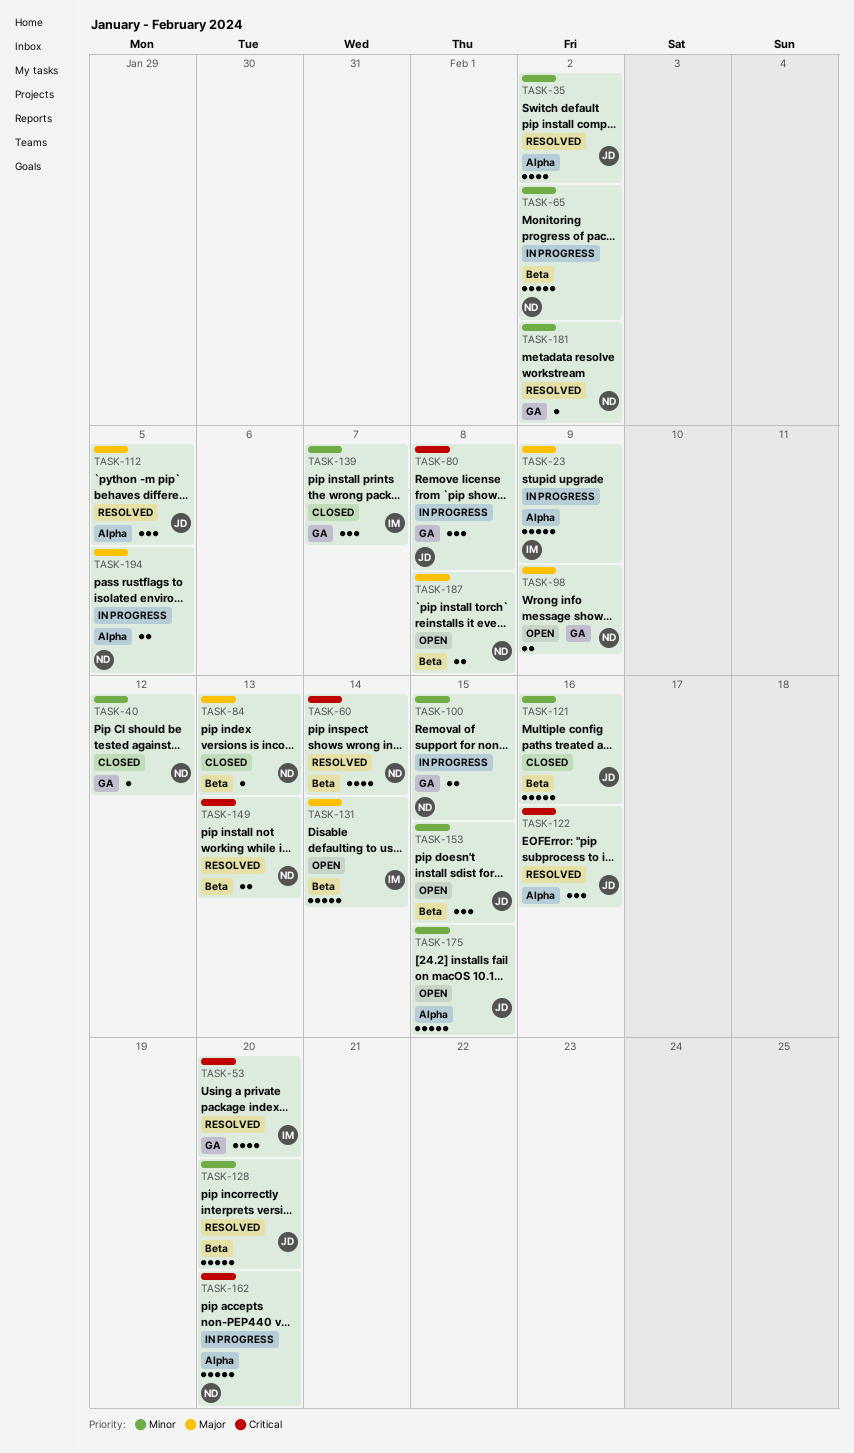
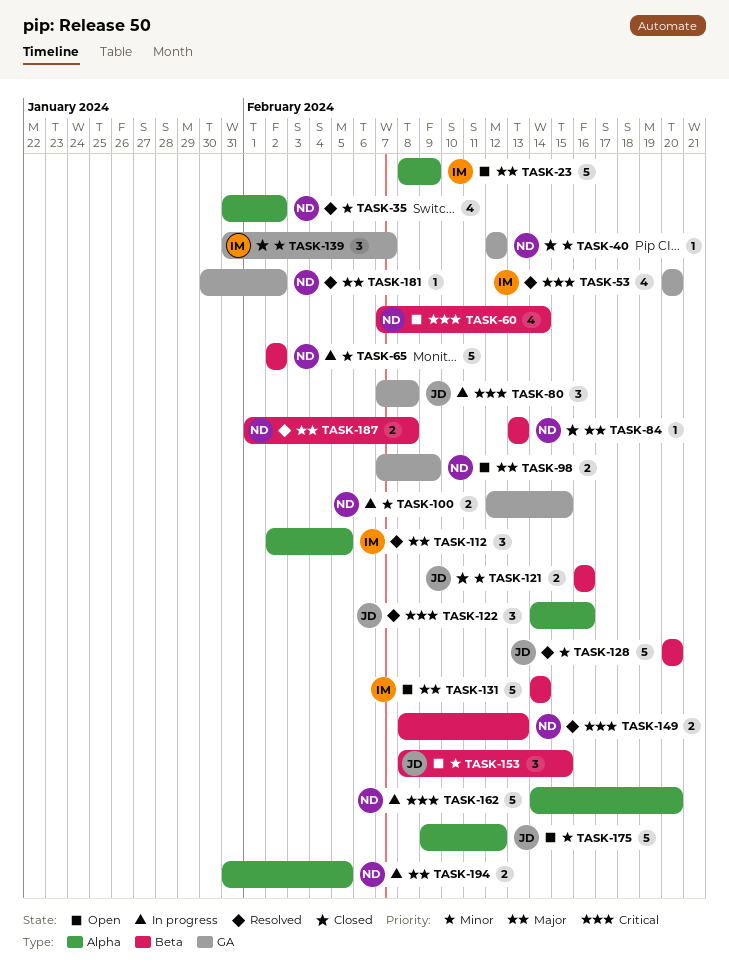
TASK-23, status: In progress -> Open
TASK-35, owner: JD -> ND
TASK-60, status: Resolved -> Open
TASK-112, owner: JD -> IM
TASK-121, estimate: 5 -> 2
TASK-175, due: Feb 15 -> Feb 12
TASK-181, priority: Minor -> Major
TASK-187, status: Open -> Resolved

